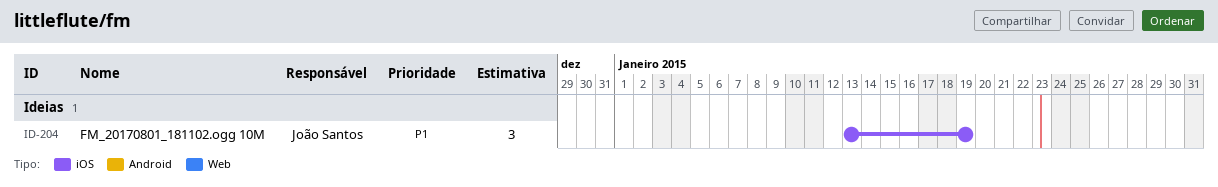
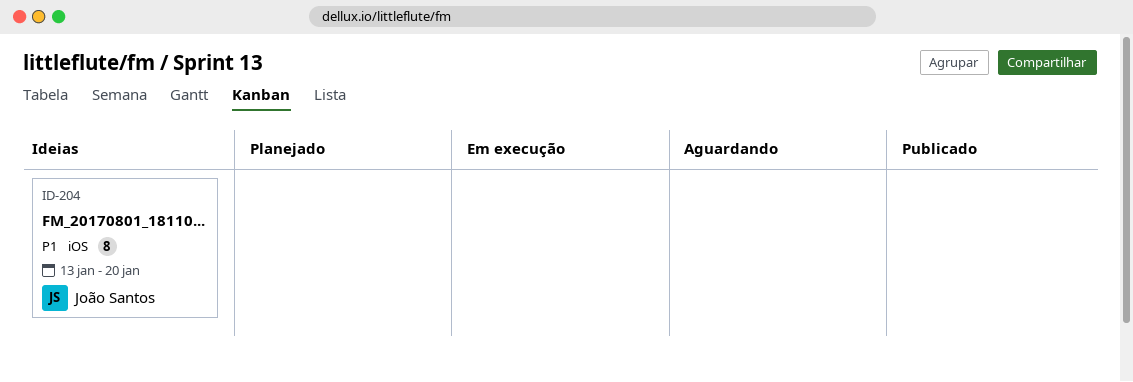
ID-204, estimate: 3 -> 8
ID-204, due: Jan 19 -> Jan 20

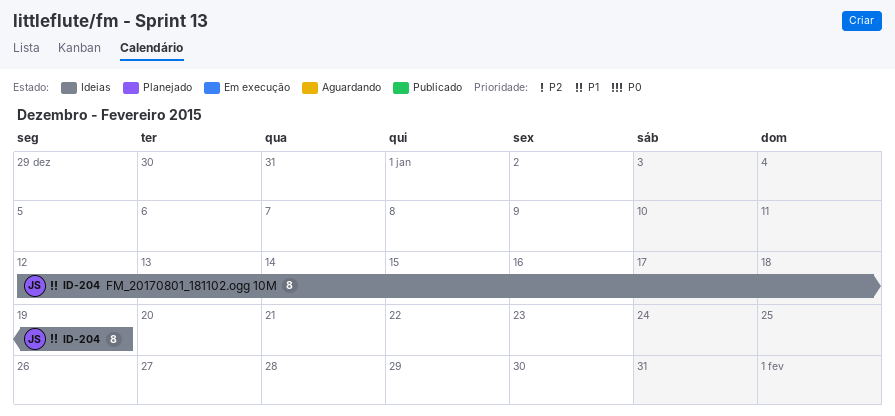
ID-204, start: Jan 13 -> Jan 12
ID-204, due: Jan 20 -> Jan 19

